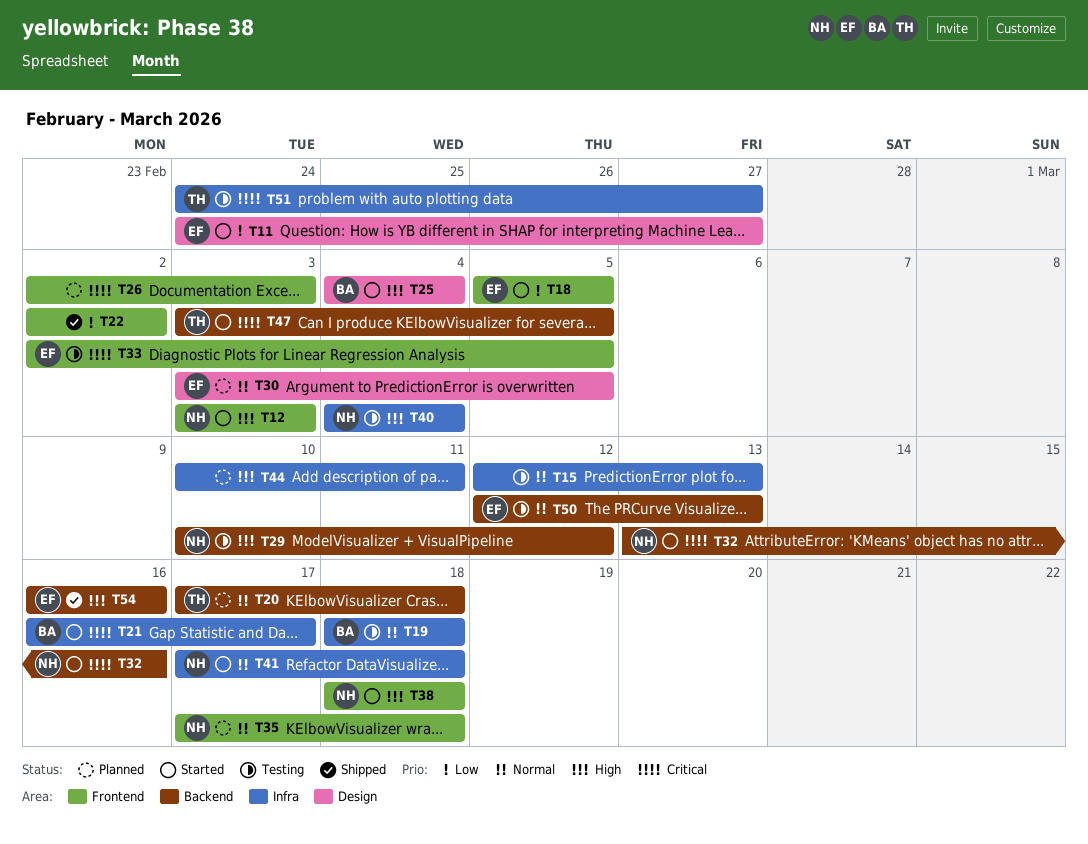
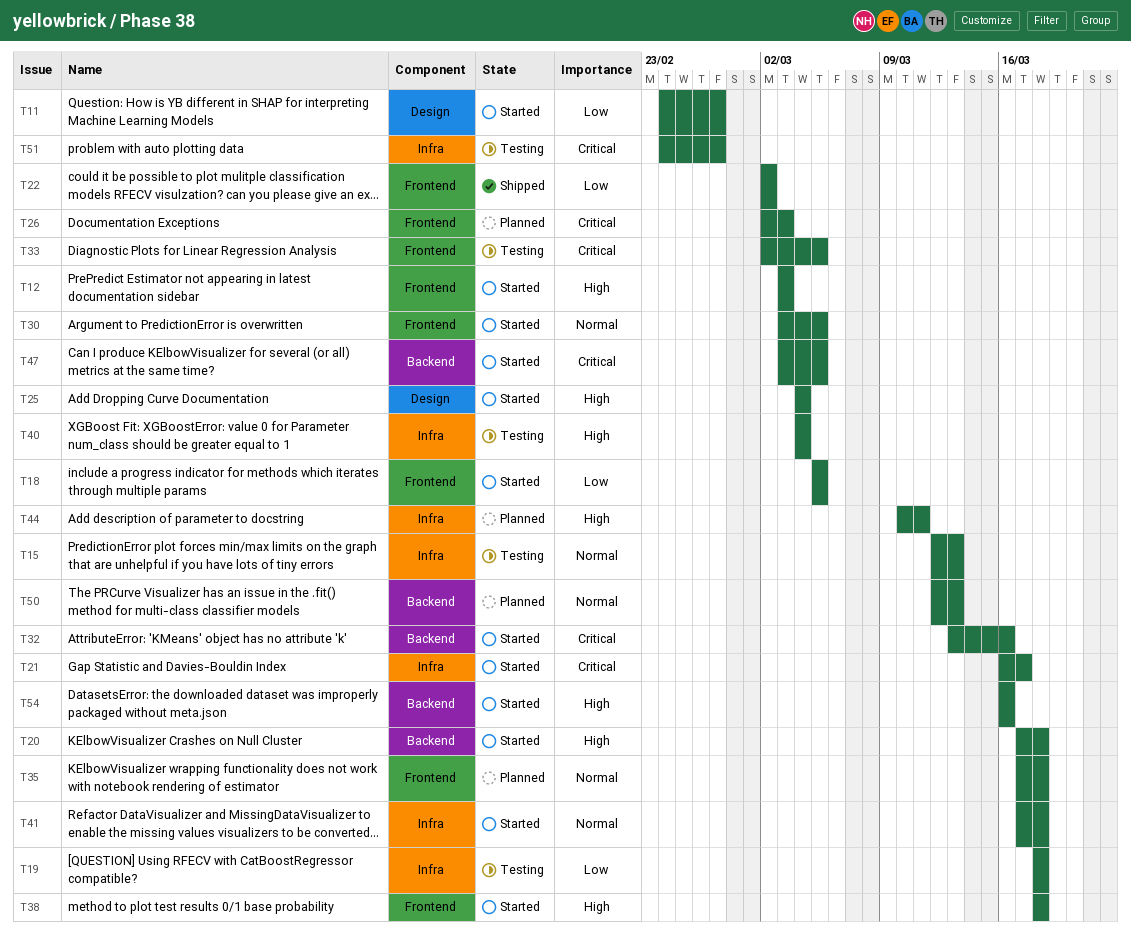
T19, priority: Normal -> Low
T20, status: Planned -> Started
T20, priority: Normal -> High
T29: present -> none
T30, status: Planned -> Started
T30, label: Design -> Frontend
T50, status: Testing -> Planned
T54, status: Shipped -> Started

